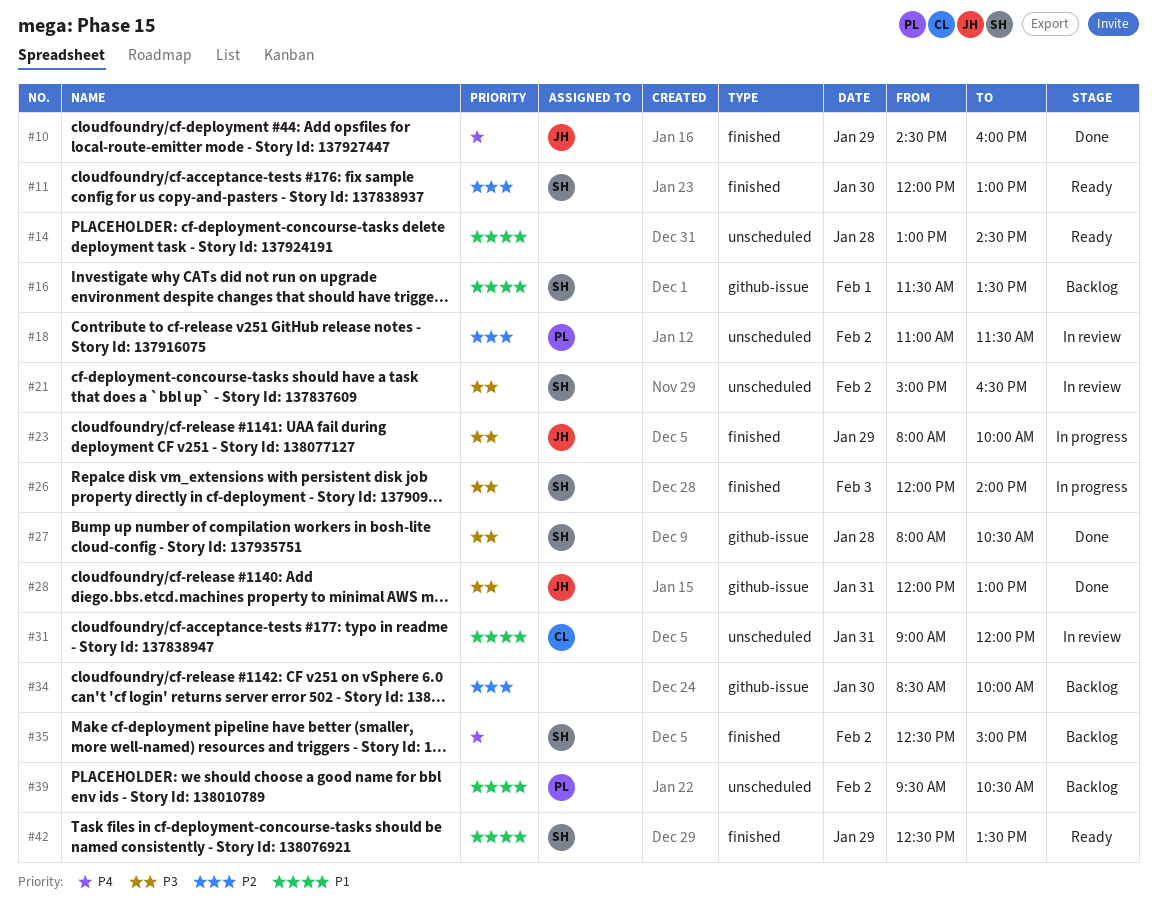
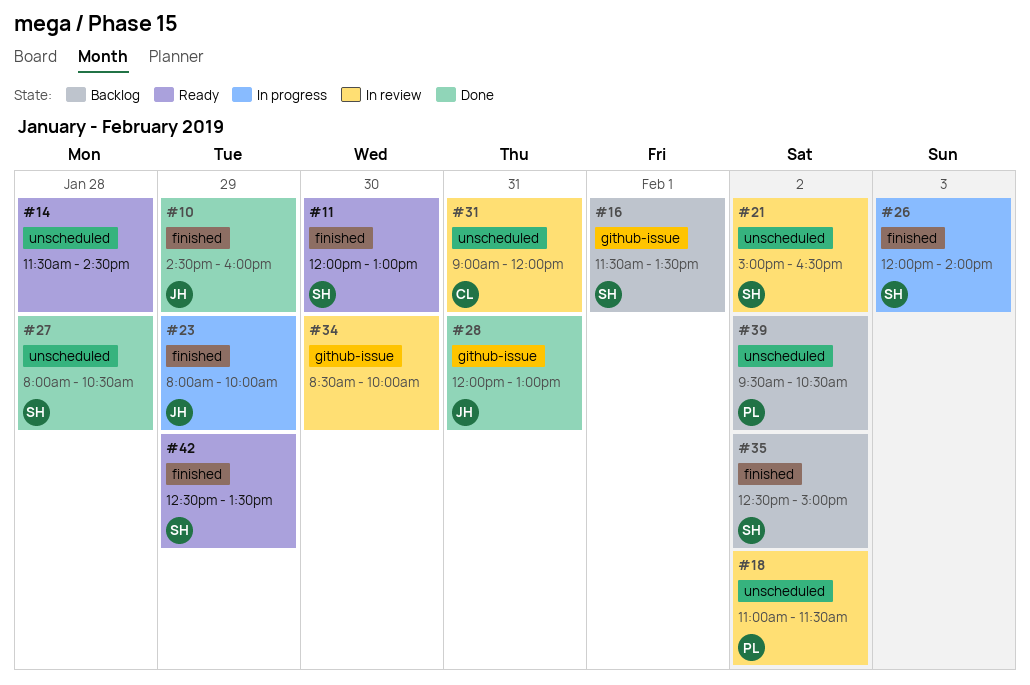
#14, begins: 13:00 -> 11:30
#27, label: github-issue -> unscheduled
#34, status: Backlog -> In review

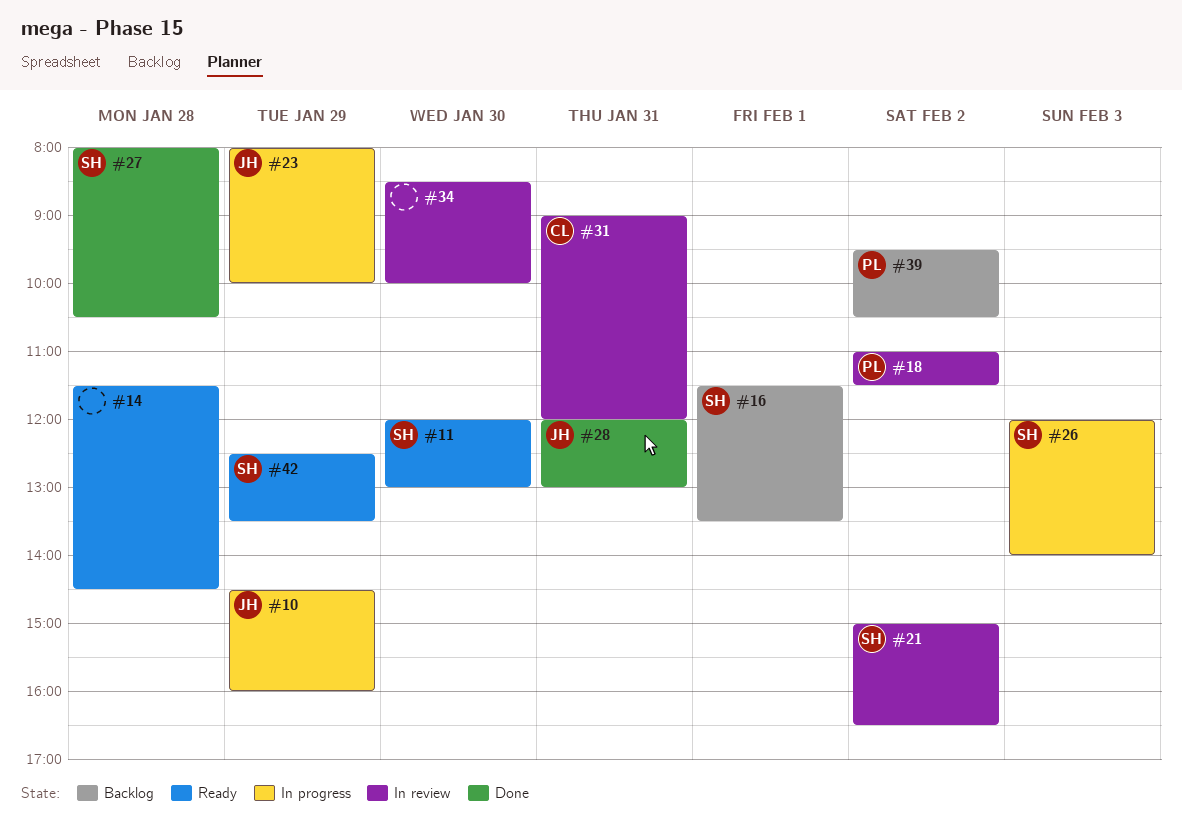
#10, status: Done -> In progress
#35: present -> none

